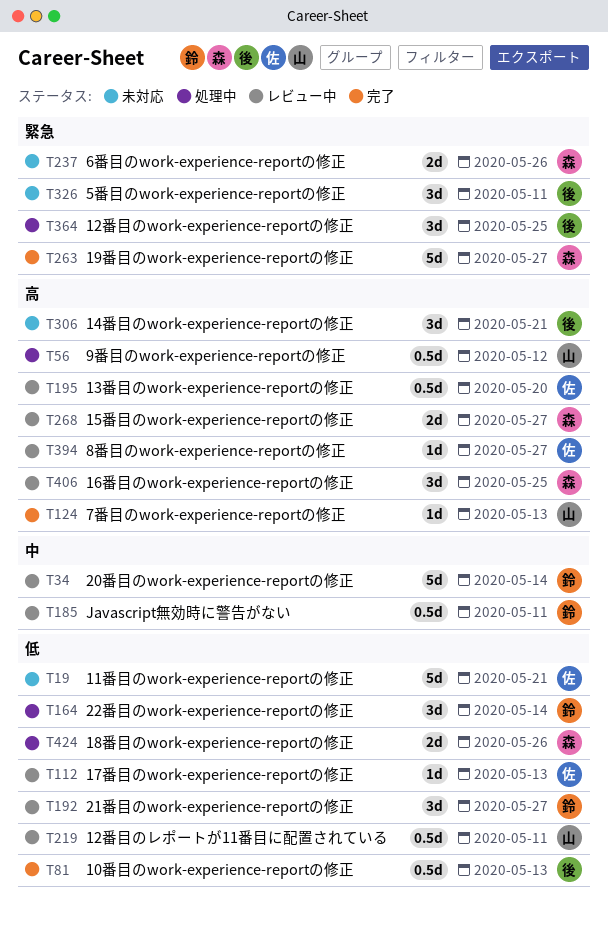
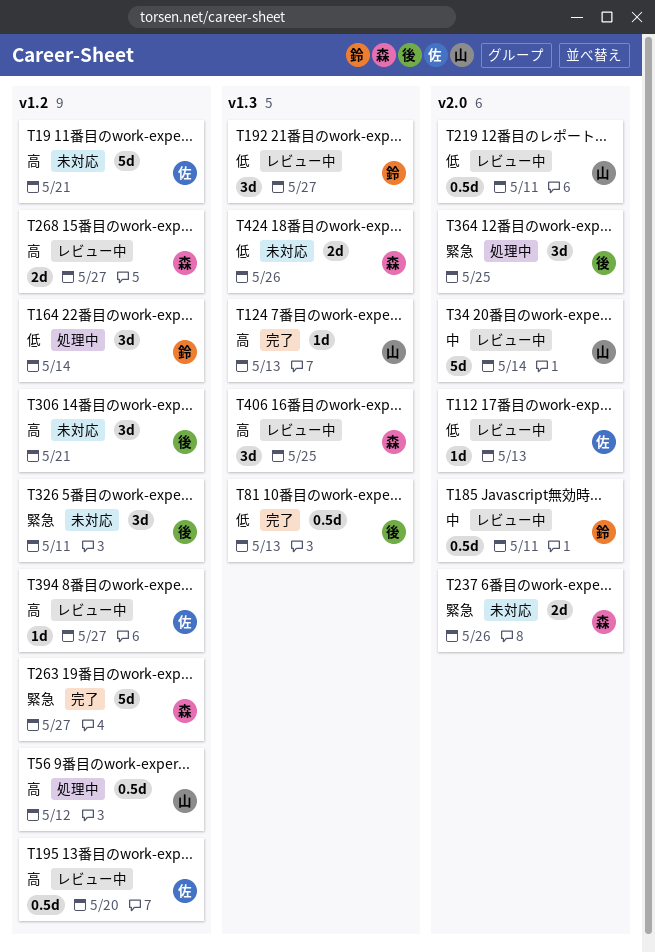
T19, priority: 低 -> 高
T34, owner: 鈴 -> 山
T424, status: 処理中 -> 未対応

